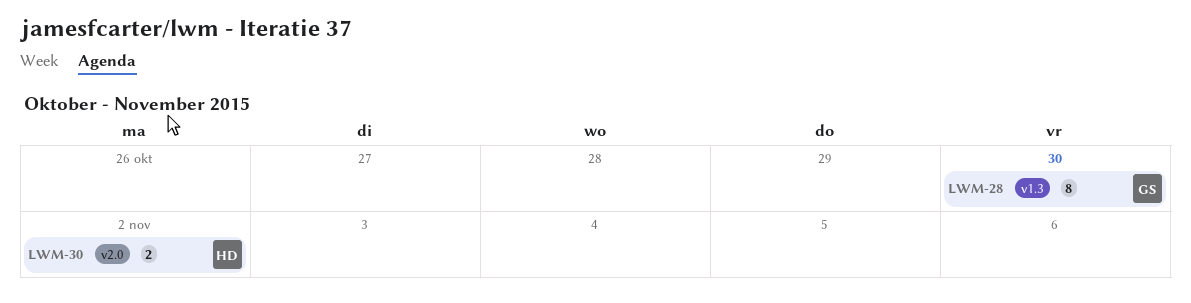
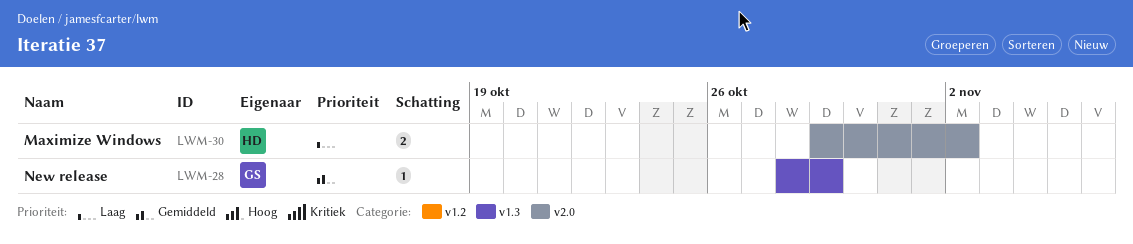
LWM-28, estimate: 8 -> 1
LWM-28, due: Oct 30 -> Oct 29

